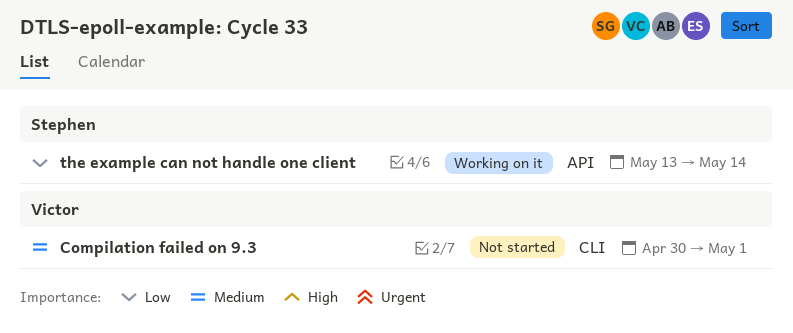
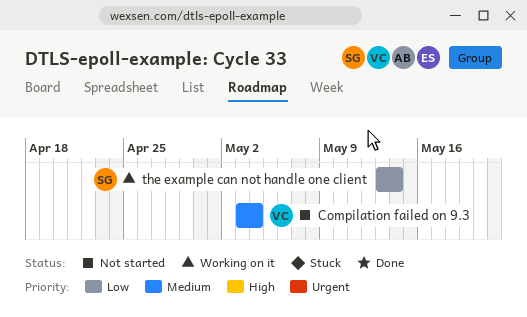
Compilation failed on 9.3, start: Apr 30 -> May 3
Compilation failed on 9.3, due: May 1 -> May 4

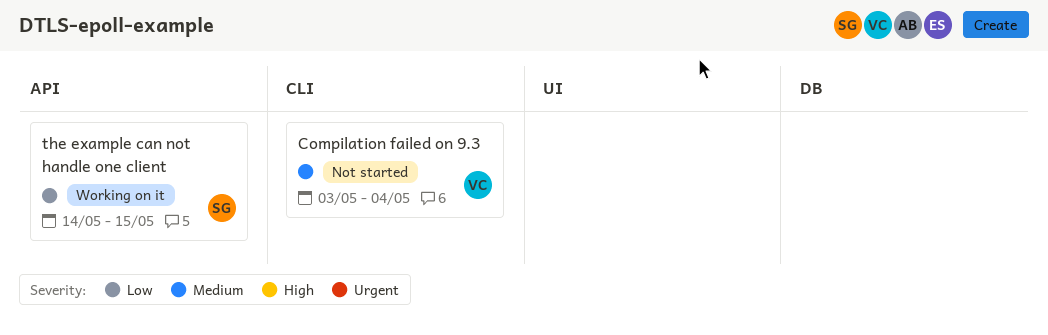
the example can not handle one client, start: May 13 -> May 14
the example can not handle one client, due: May 14 -> May 15

